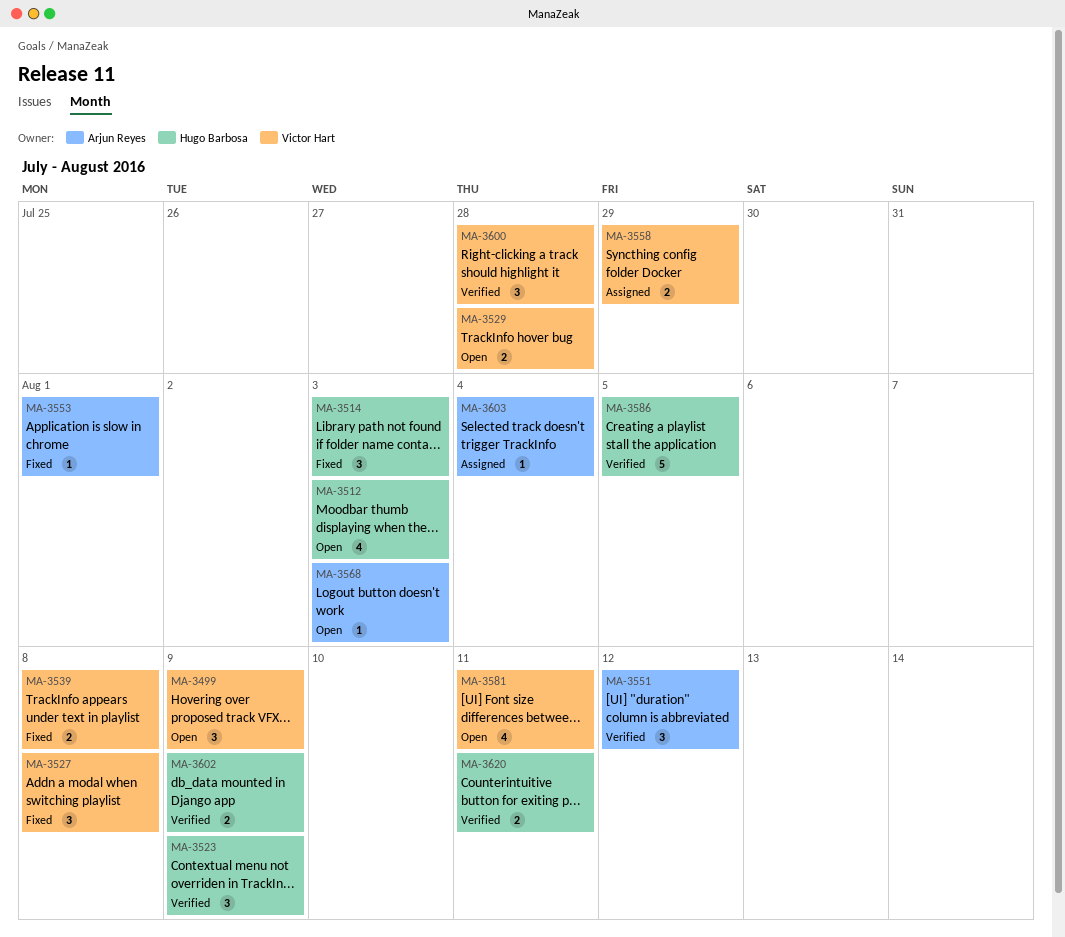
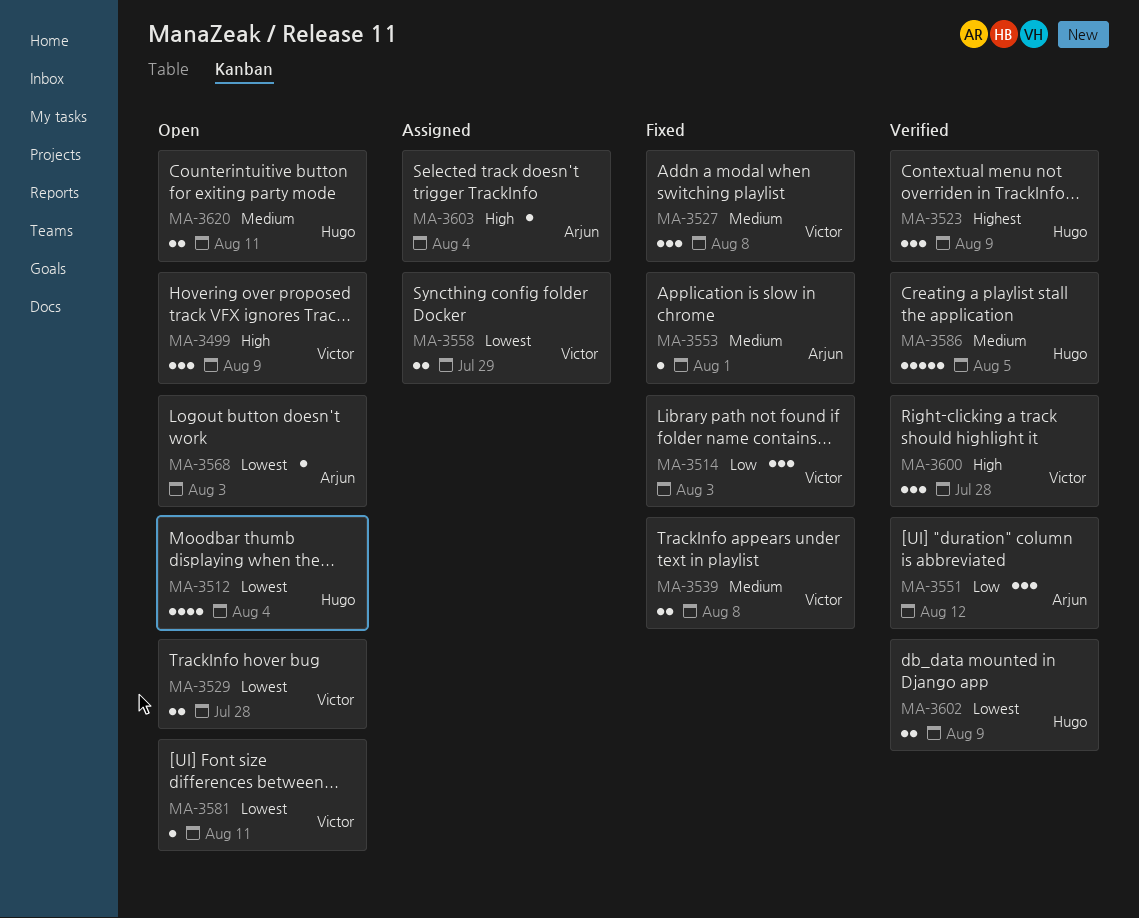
MA-3512, due: Aug 3 -> Aug 4
MA-3514, owner: Hugo Barbosa -> Victor Hart
MA-3581, estimate: 4 -> 1
MA-3620, status: Verified -> Open

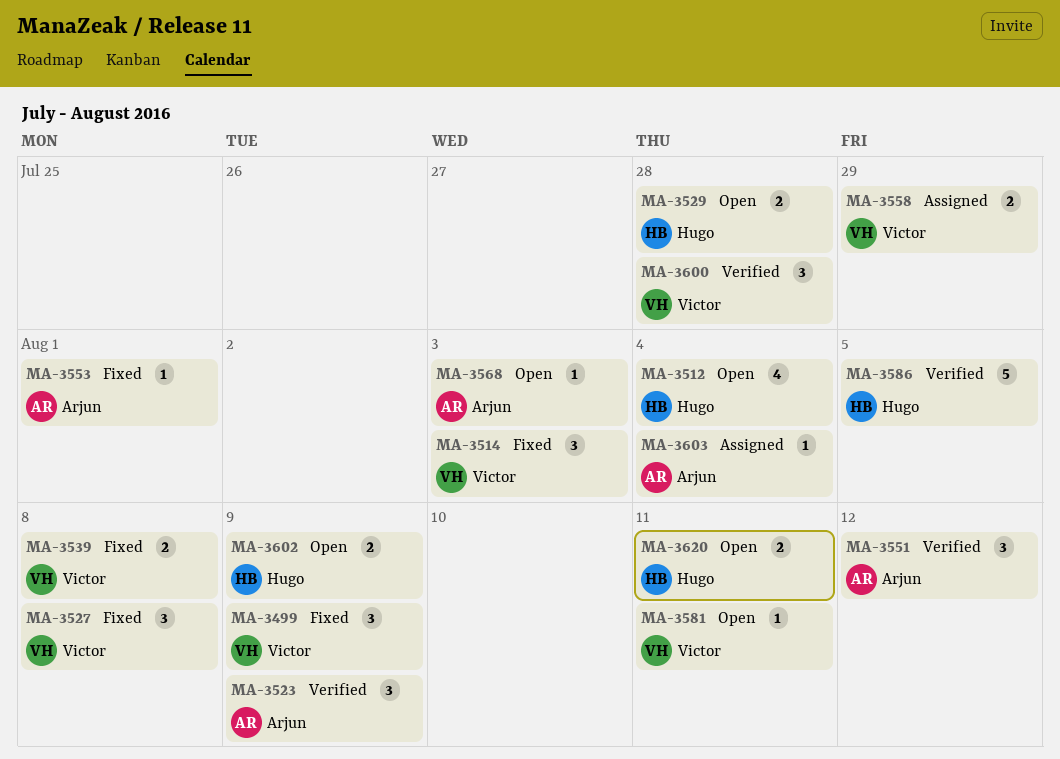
MA-3499, status: Open -> Fixed
MA-3523, owner: Hugo -> Arjun
MA-3529, owner: Victor -> Hugo
MA-3602, status: Verified -> Open

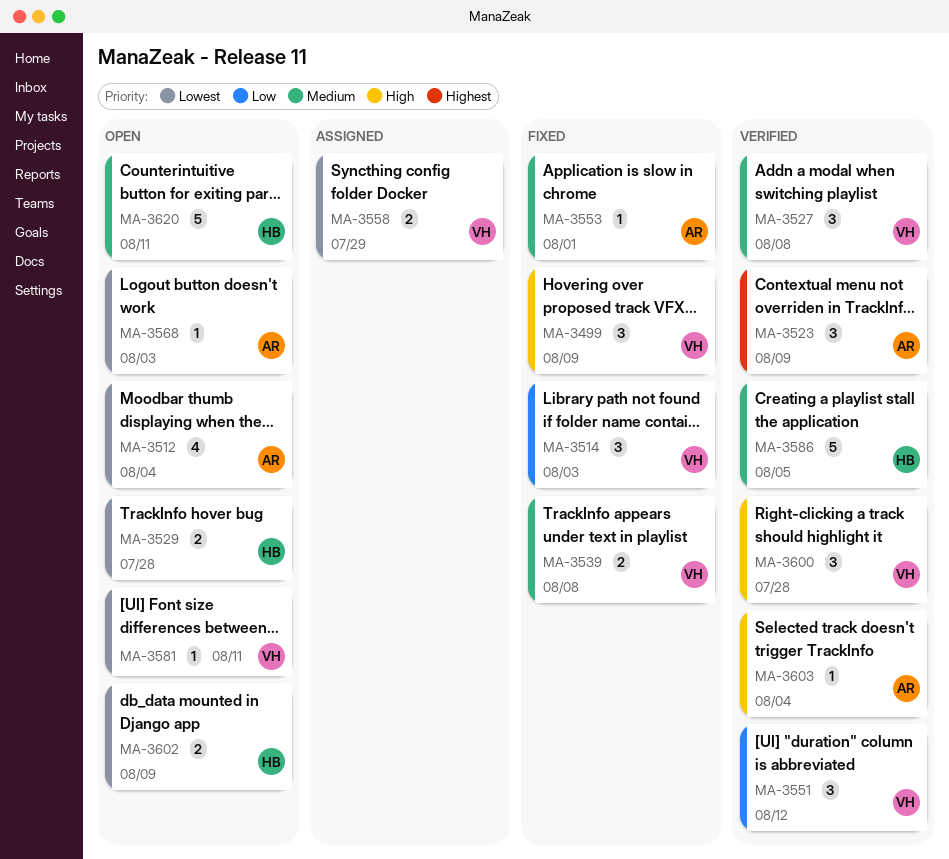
MA-3512, owner: Hugo -> Arjun
MA-3527, status: Fixed -> Verified
MA-3551, owner: Arjun -> Victor
MA-3603, status: Assigned -> Verified
MA-3620, estimate: 2 -> 5

